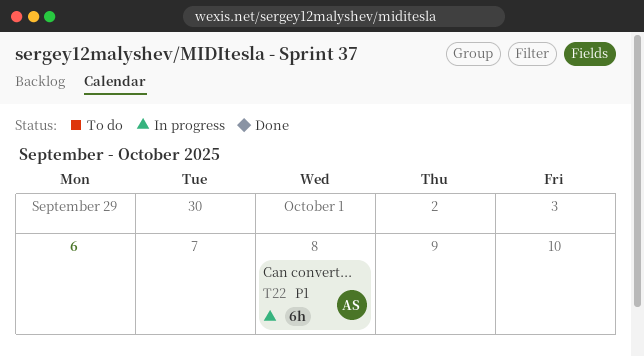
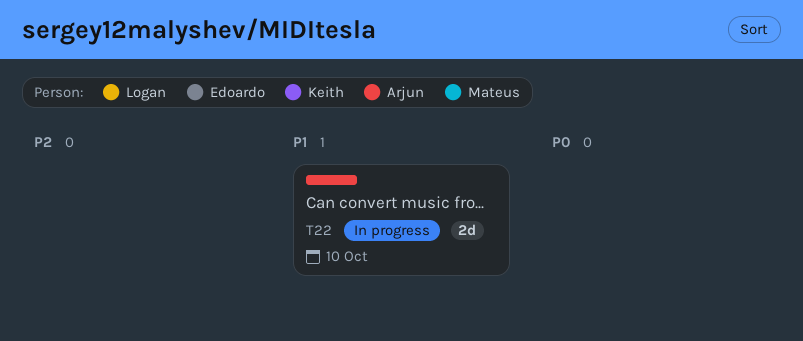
T22, estimate: 6h -> 2d
T22, due: Oct 8 -> Oct 10

